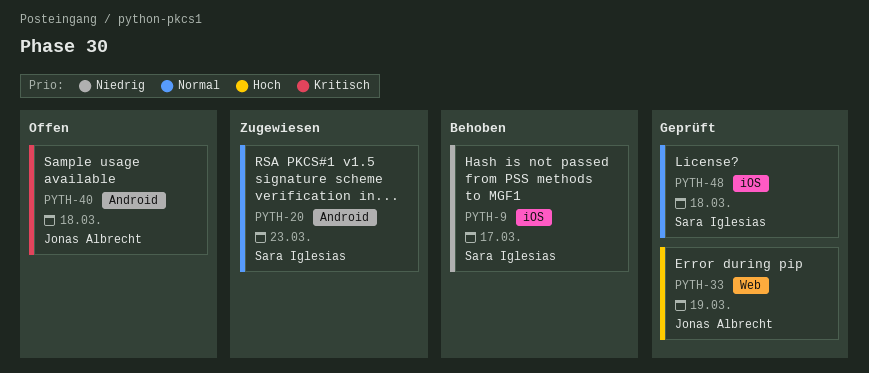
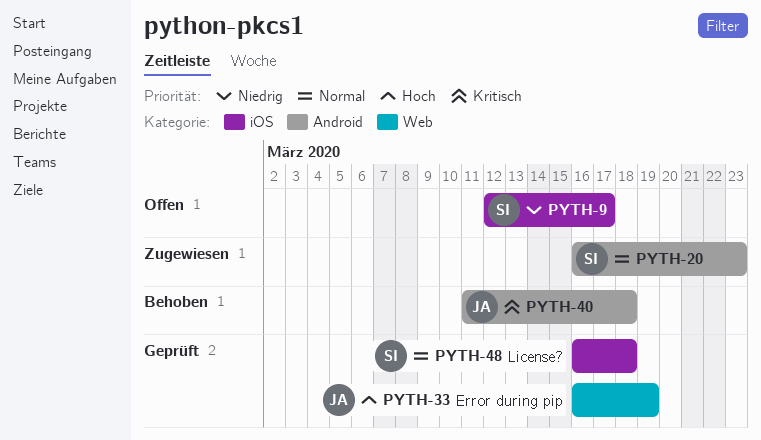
PYTH-9, status: Behoben -> Offen
PYTH-40, status: Offen -> Behoben

